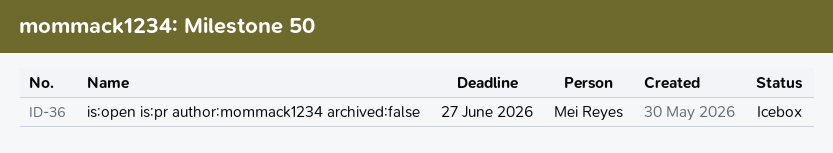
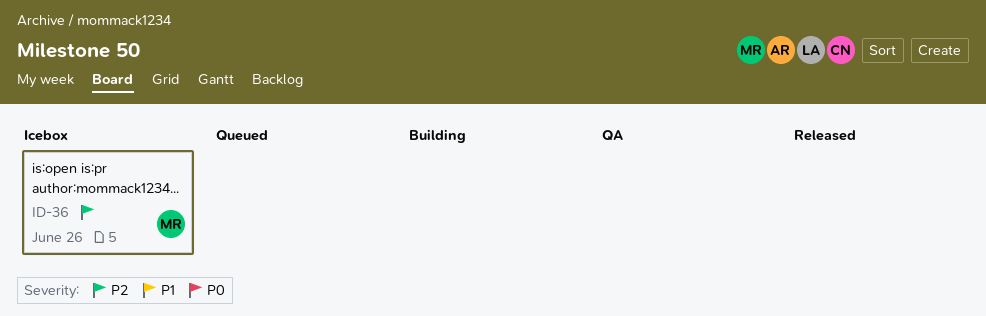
ID-36, due: Jun 27 -> Jun 26

